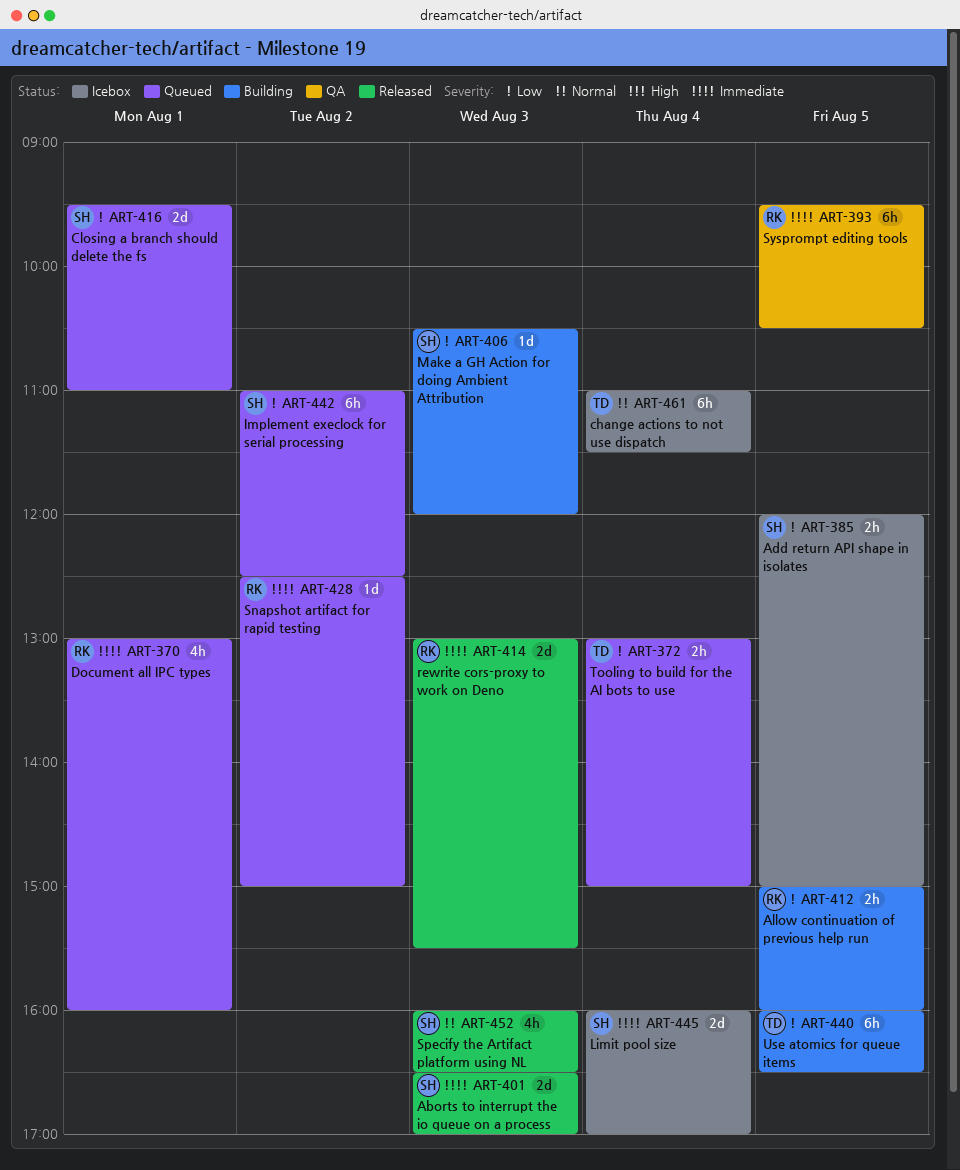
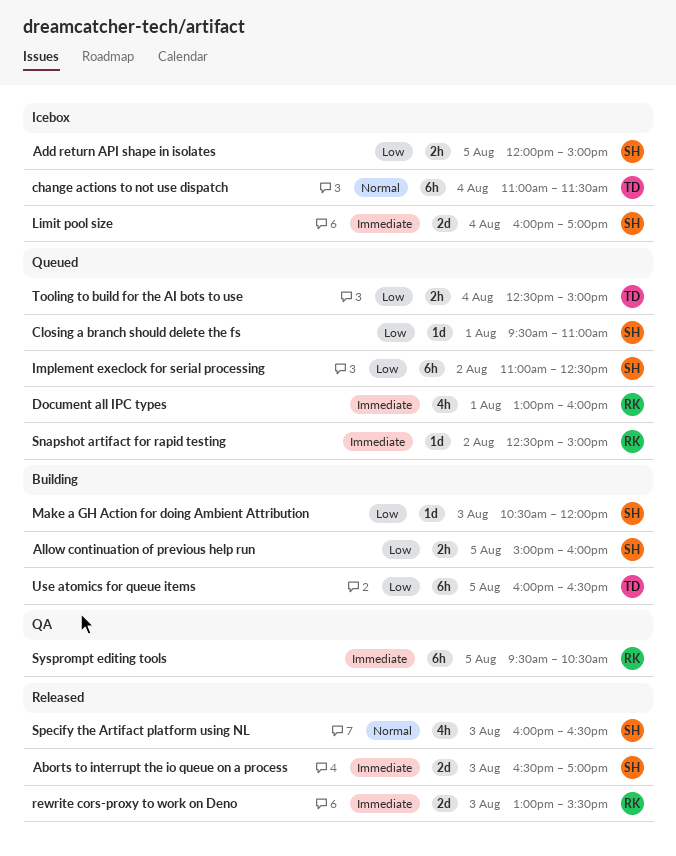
Allow continuation of previous help run, owner: RK -> SH
Closing a branch should delete the fs, estimate: 2d -> 1d
Tooling to build for the AI bots to use, begins: 13:00 -> 12:30

